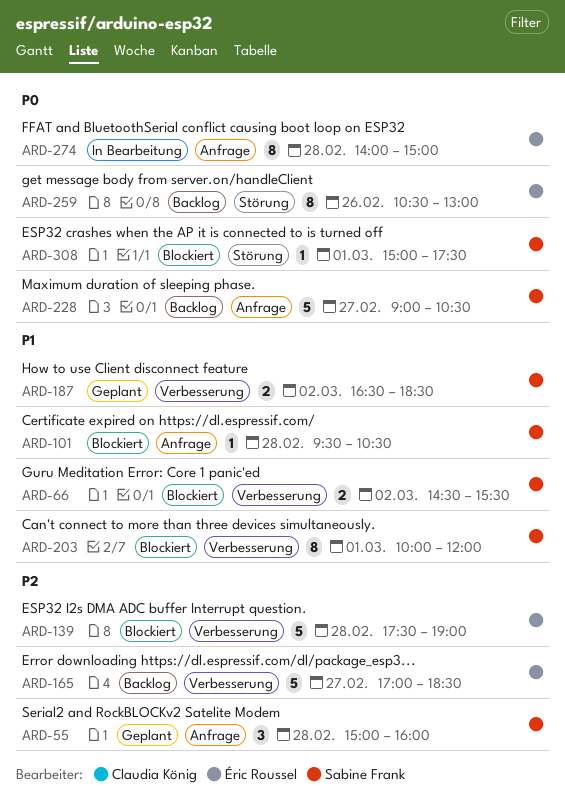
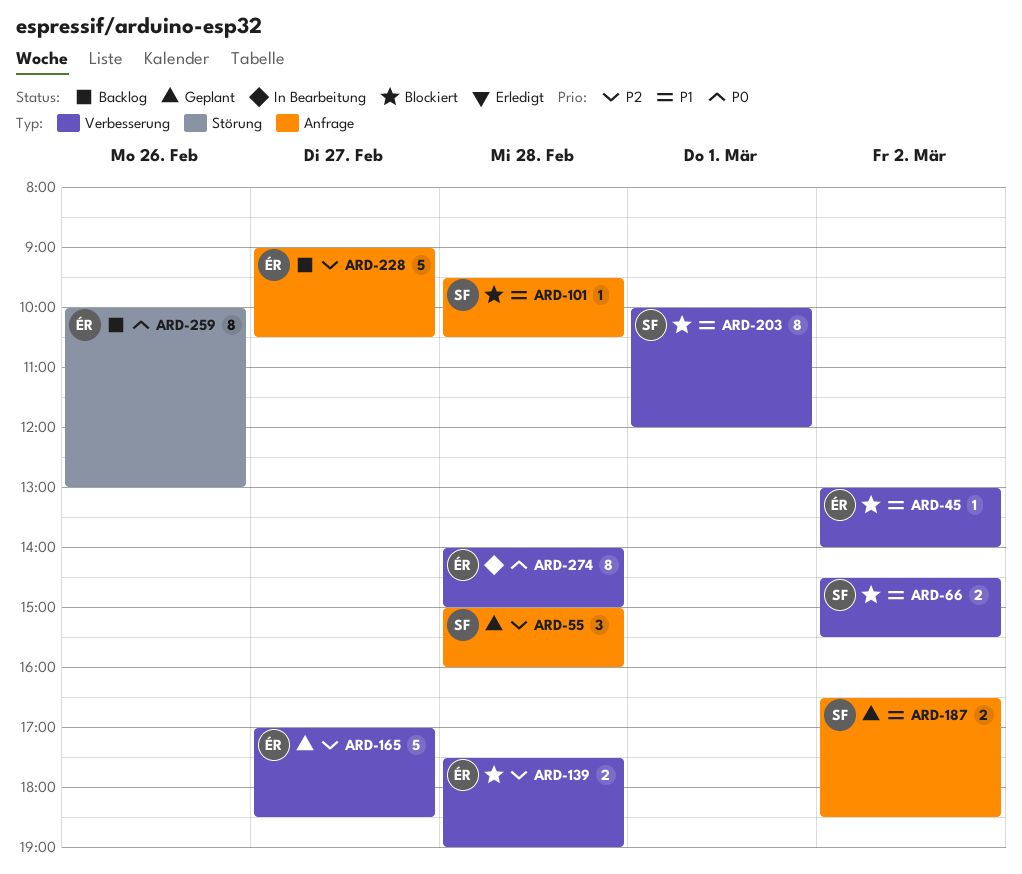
ARD-45: none -> present
ARD-139, estimate: 5 -> 2
ARD-165, status: Backlog -> Geplant
ARD-187, label: Verbesserung -> Anfrage
ARD-228, owner: Sabine Frank -> Éric Roussel
ARD-228, priority: P0 -> P2
ARD-259, begins: 10:30 -> 10:00
ARD-274, label: Anfrage -> Verbesserung
ARD-308: present -> none

